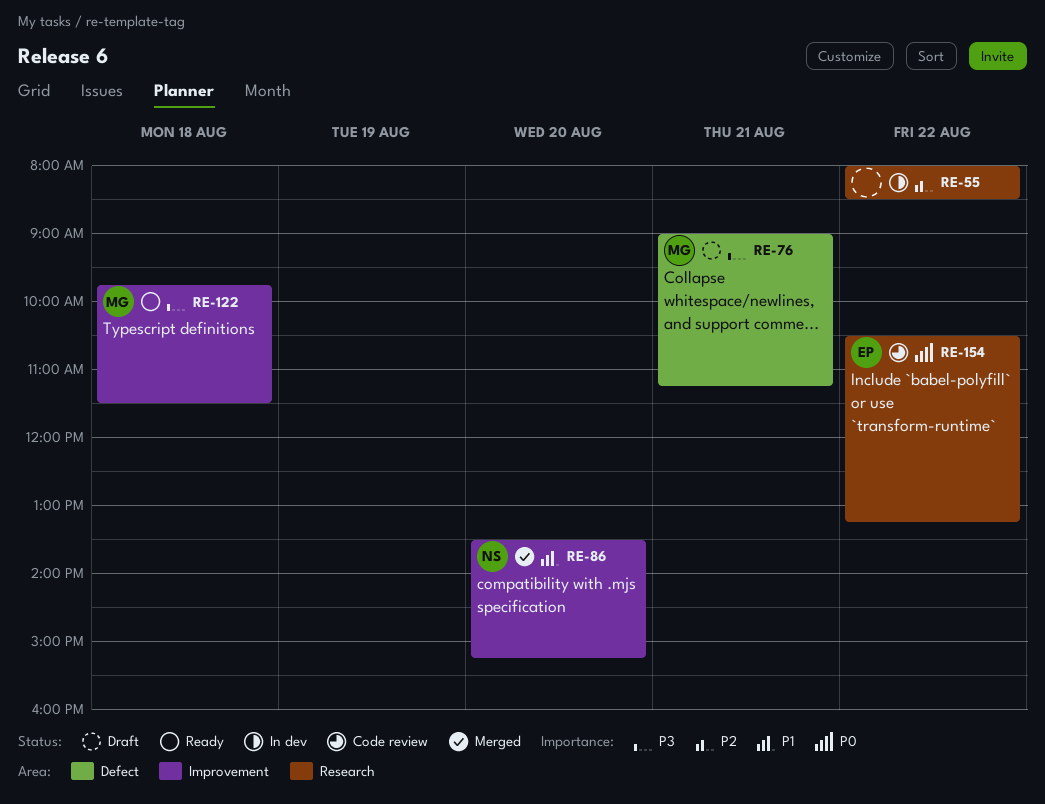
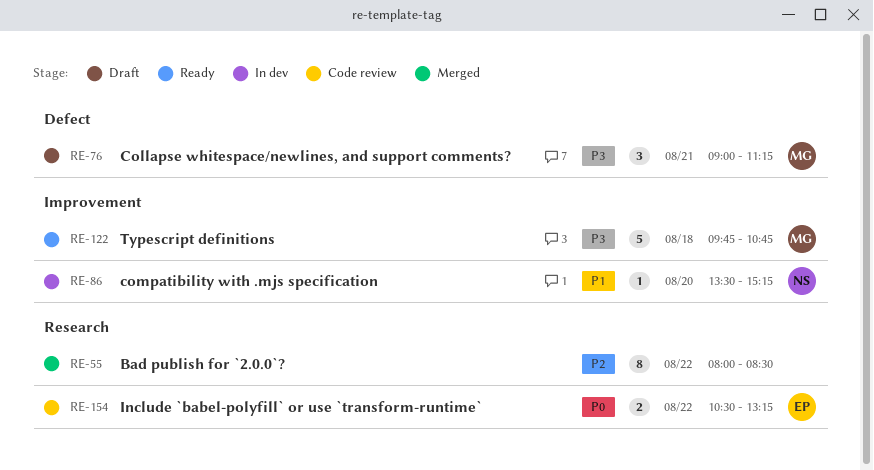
RE-55, status: In dev -> Merged
RE-86, status: Merged -> In dev
RE-122, ends: 11:30 -> 10:45

